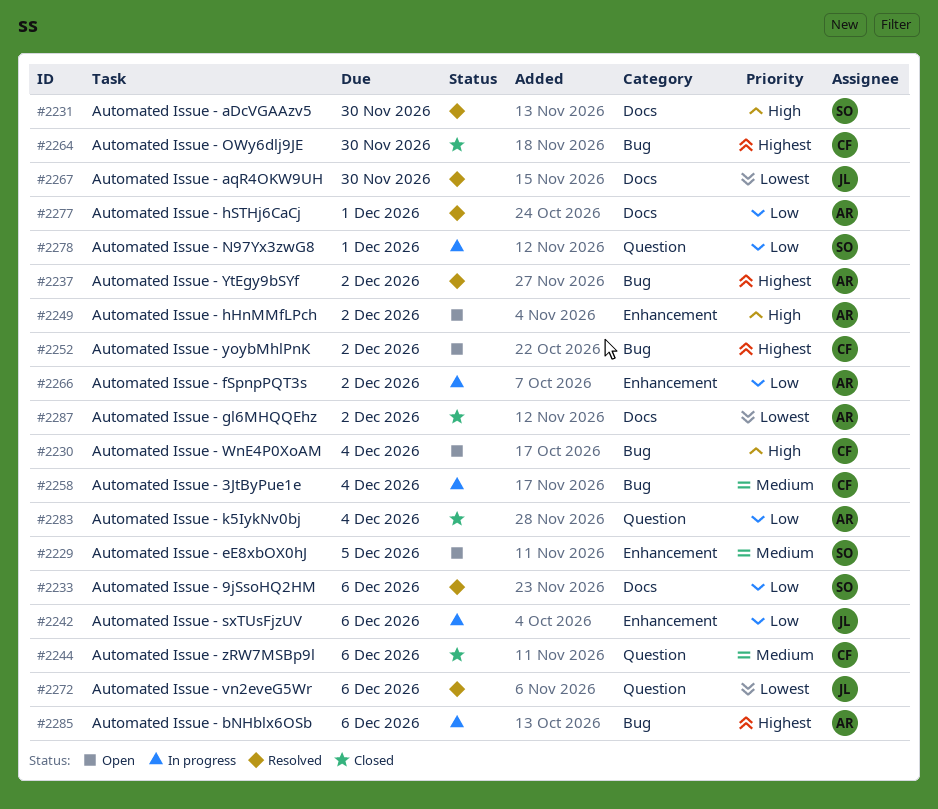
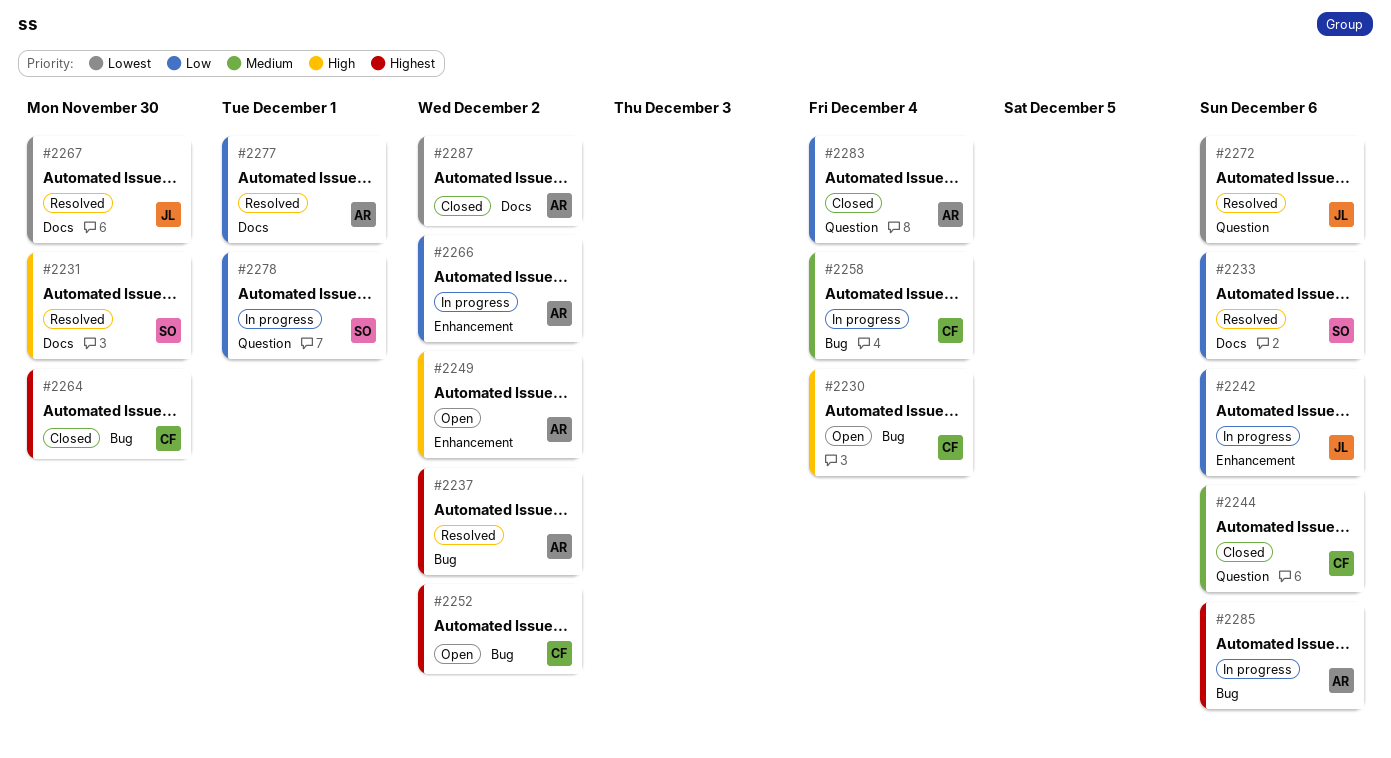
#2229: present -> none

